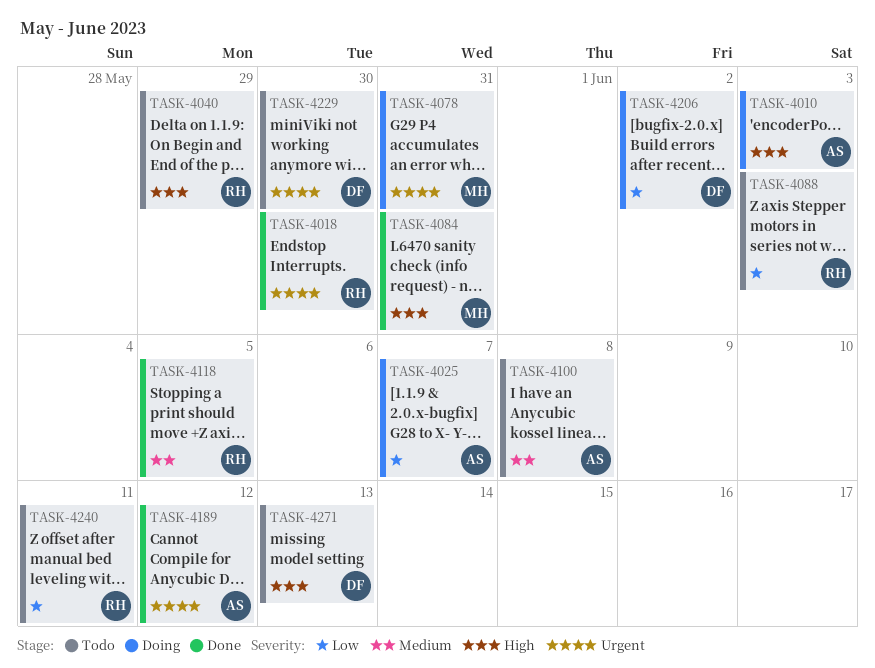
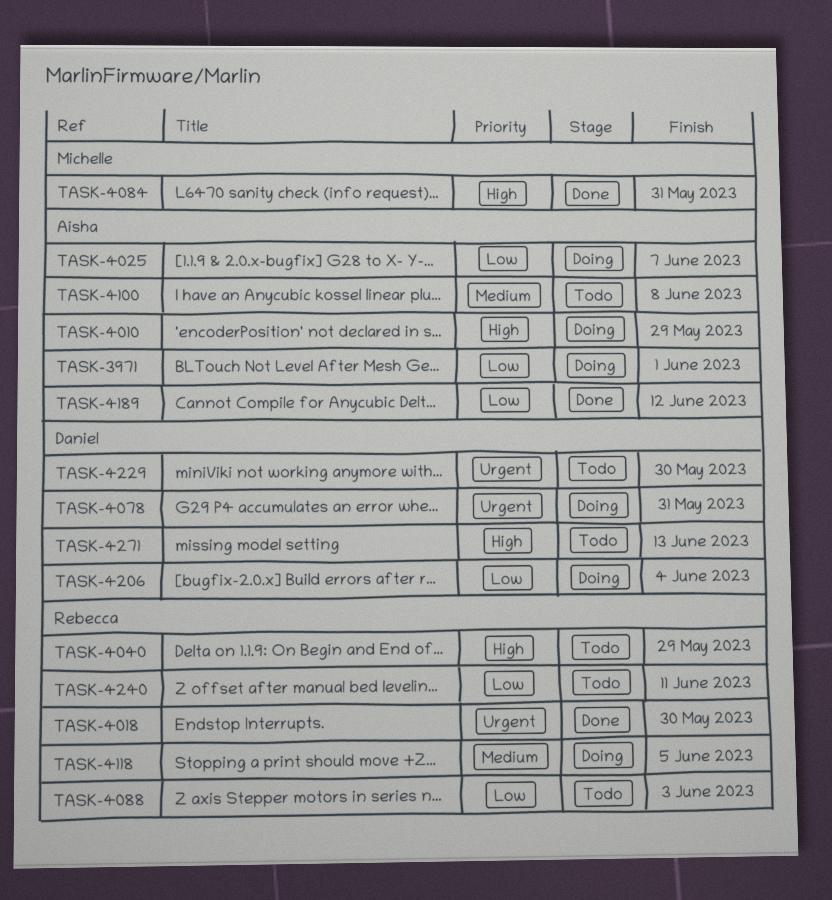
TASK-3971: none -> present
TASK-4010, due: Jun 3 -> May 29
TASK-4078, owner: Michelle -> Daniel
TASK-4118, status: Done -> Doing
TASK-4189, priority: Urgent -> Low
TASK-4206, due: Jun 2 -> Jun 4

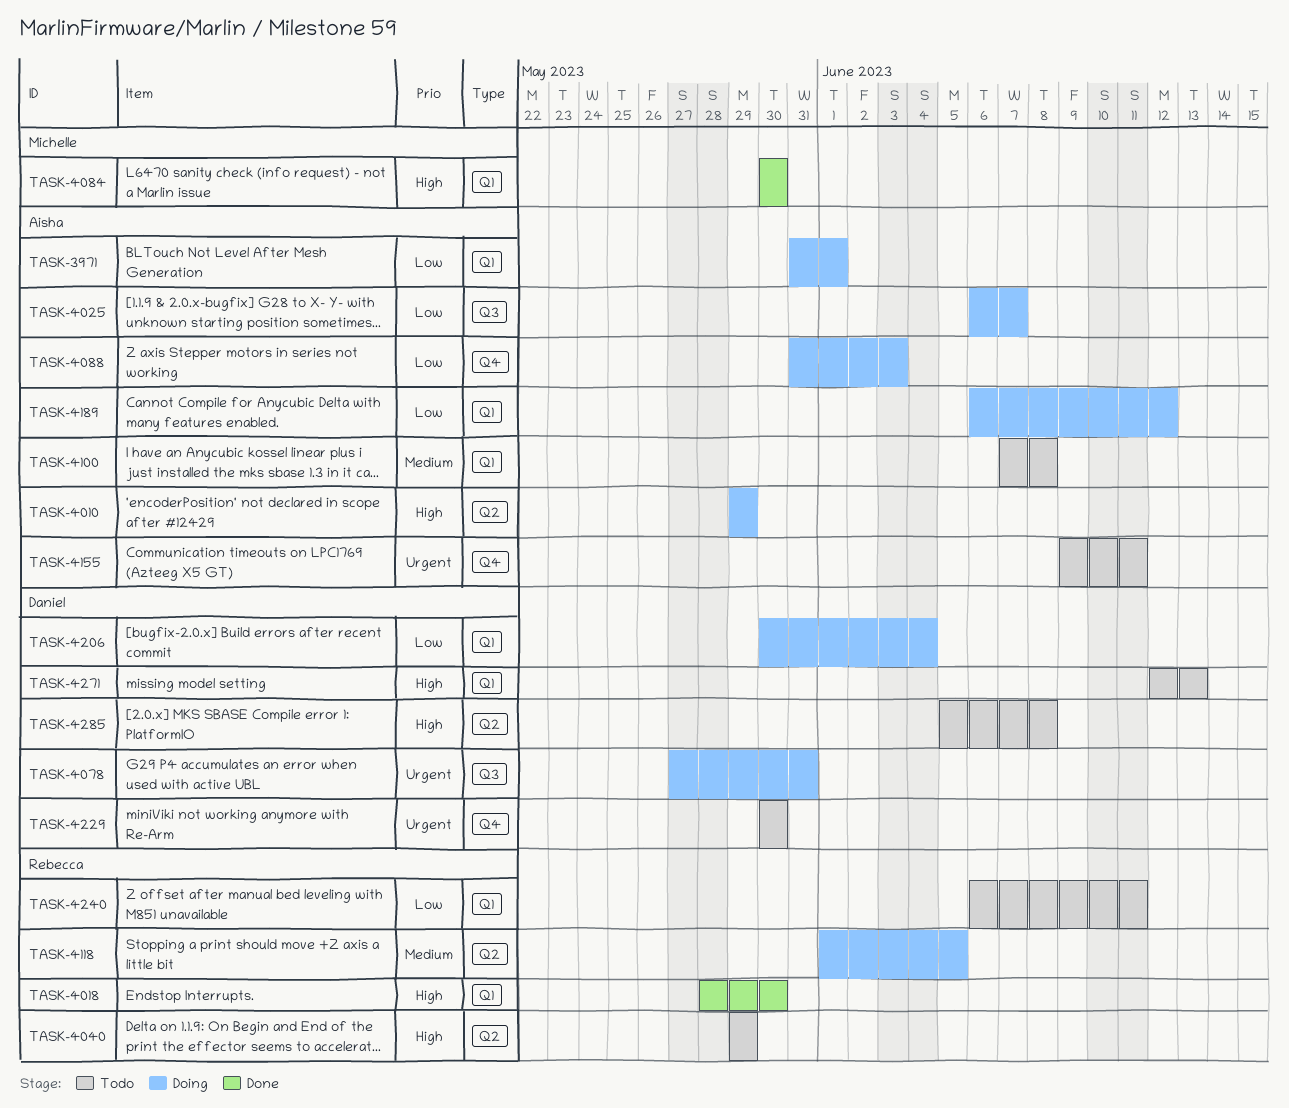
TASK-4018, priority: Urgent -> High
TASK-4084, due: May 31 -> May 30
TASK-4088, status: Todo -> Doing
TASK-4088, owner: Rebecca -> Aisha
TASK-4155: none -> present
TASK-4189, status: Done -> Doing
TASK-4285: none -> present

